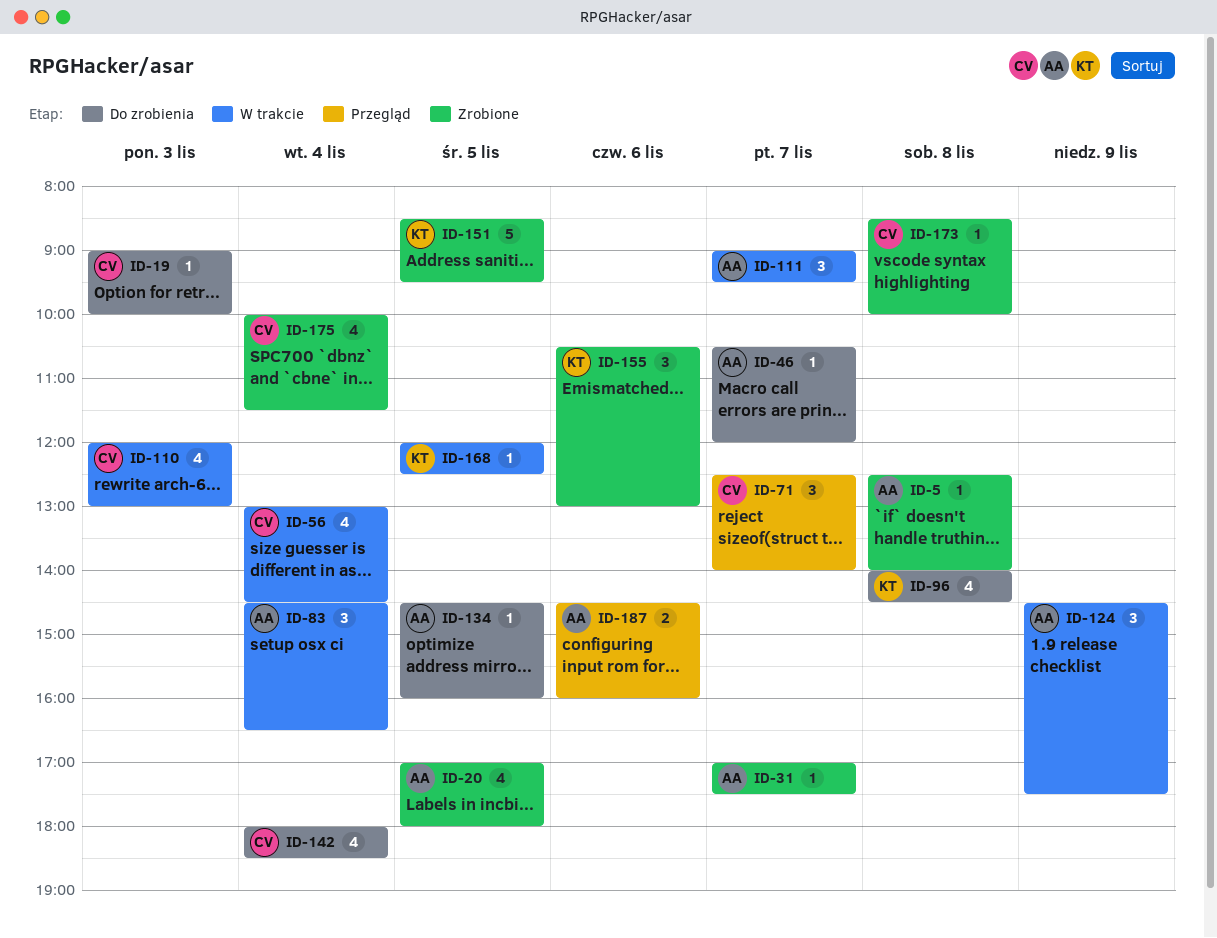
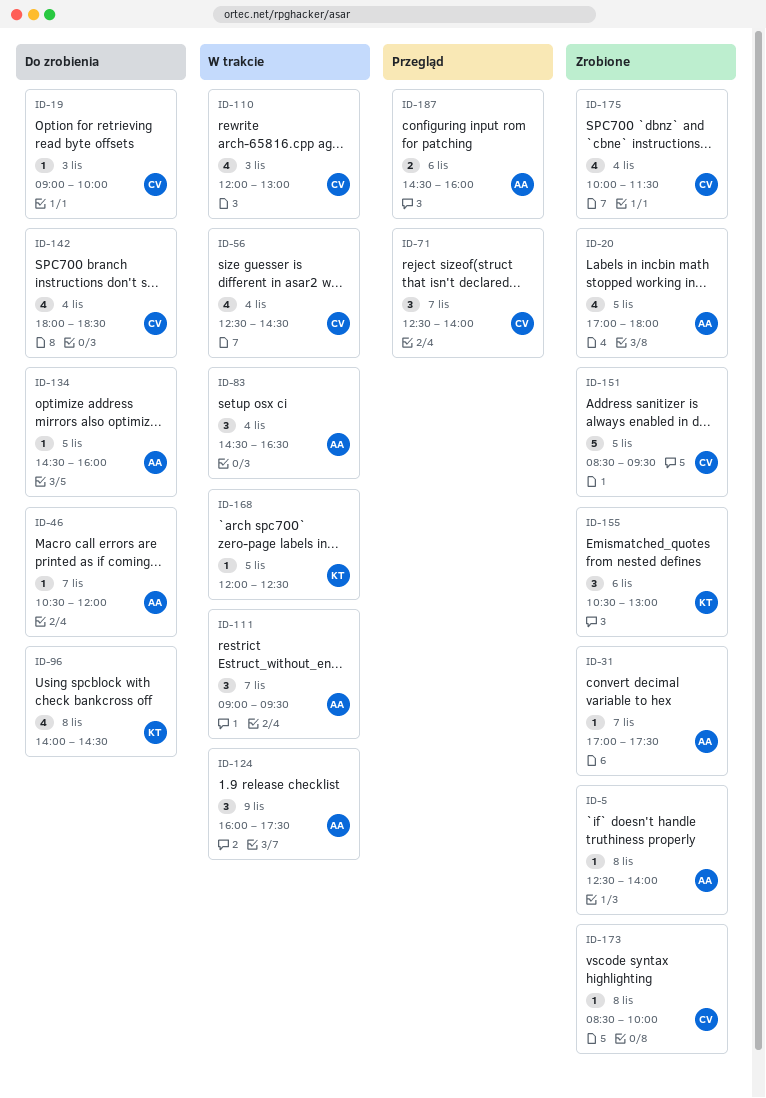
ID-56, begins: 13:00 -> 12:30
ID-124, begins: 14:30 -> 16:00
ID-151, owner: KT -> CV

